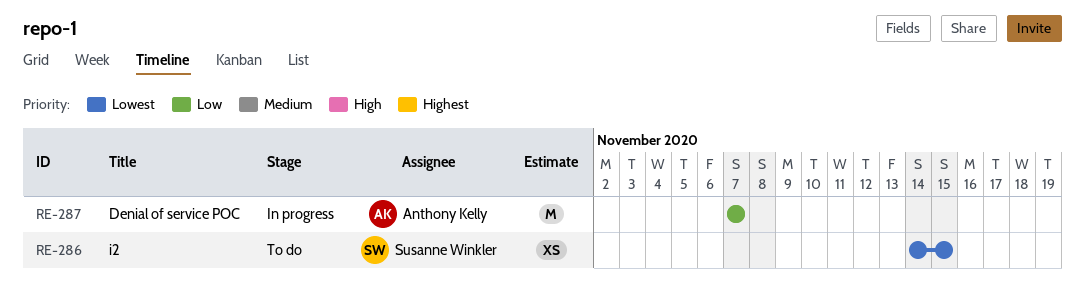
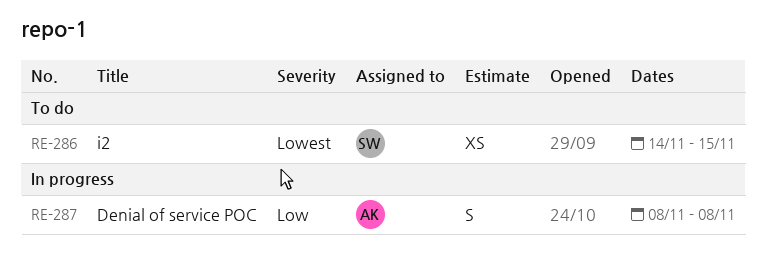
RE-287, estimate: M -> S
RE-287, start: Nov 7 -> Nov 8
RE-287, due: Nov 7 -> Nov 8

